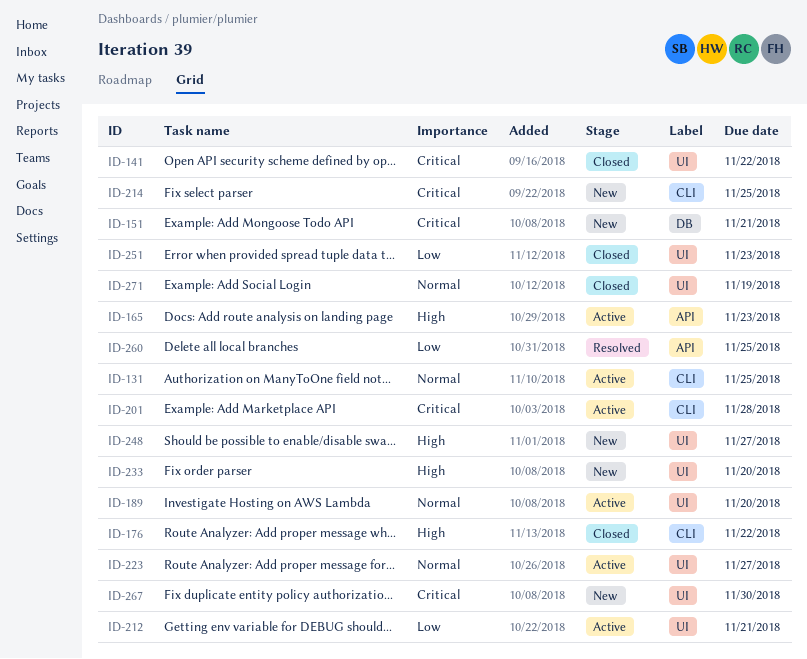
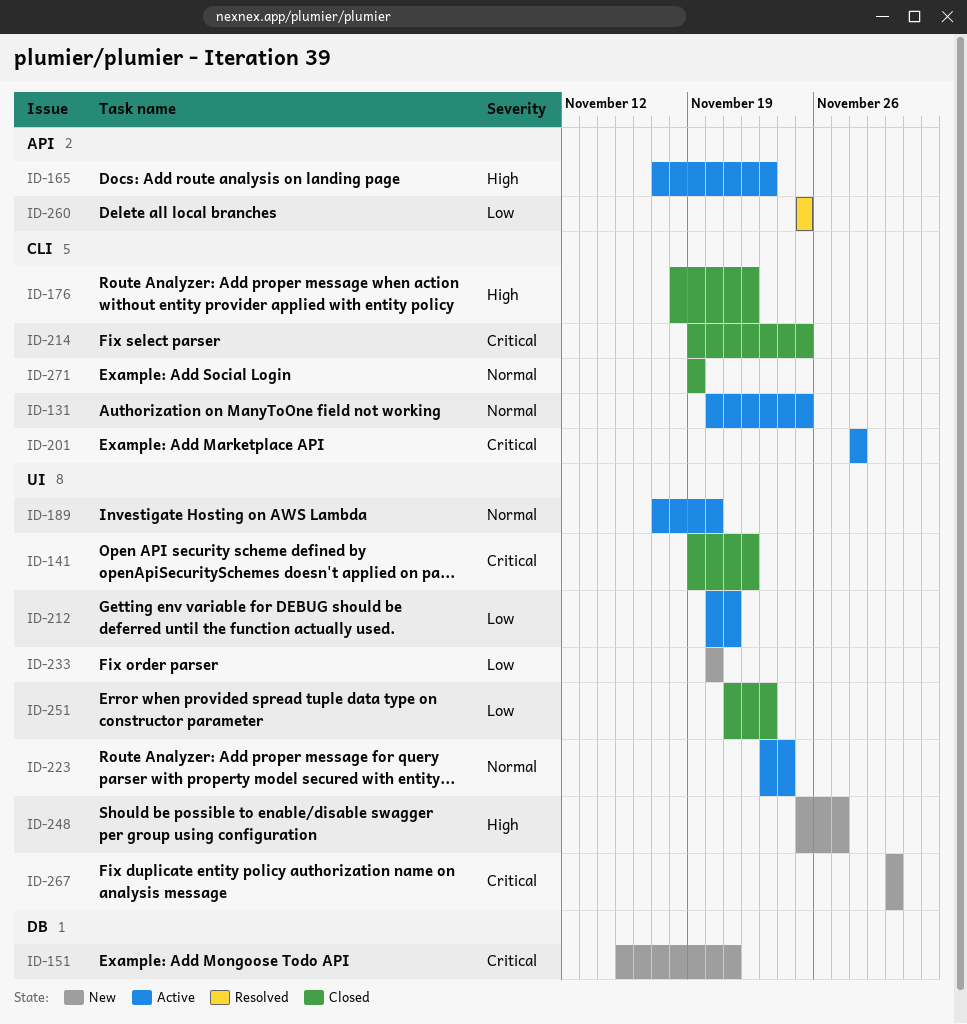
ID-214, status: New -> Closed
ID-223, due: Nov 27 -> Nov 24
ID-233, priority: High -> Low
ID-271, label: UI -> CLI

